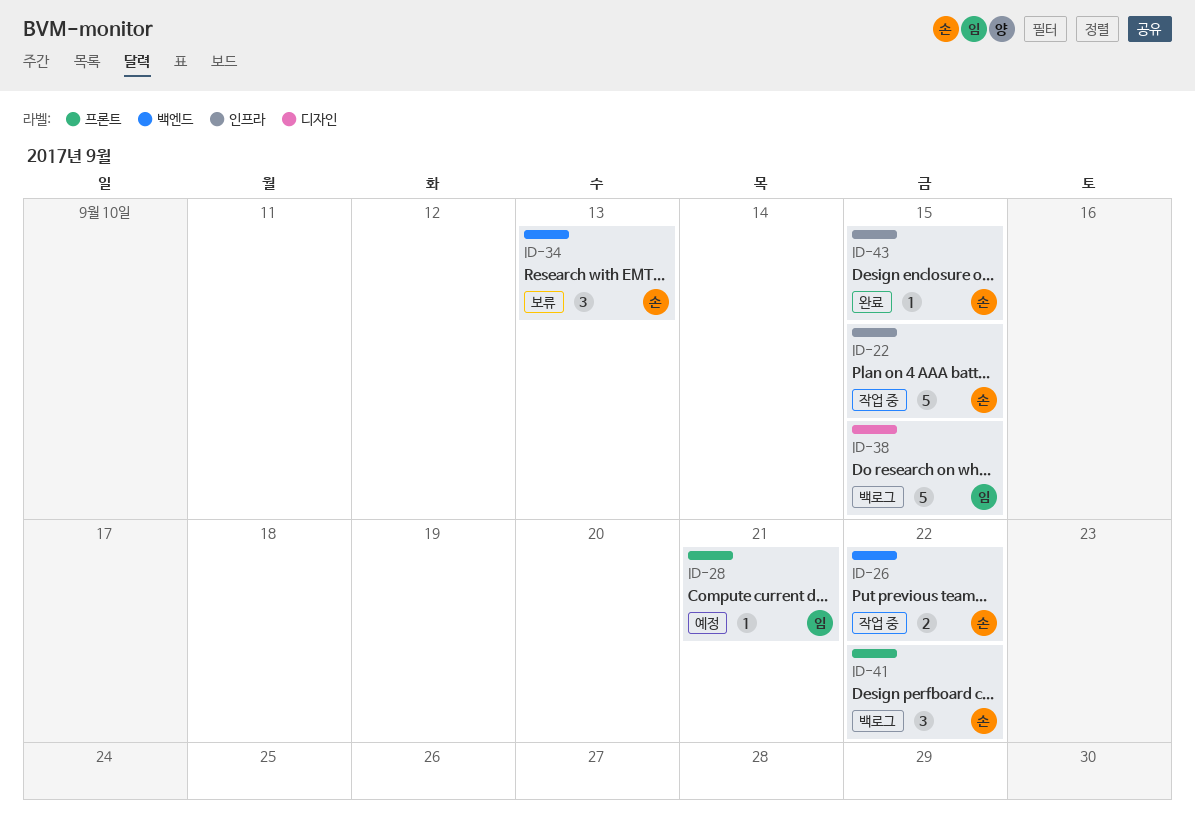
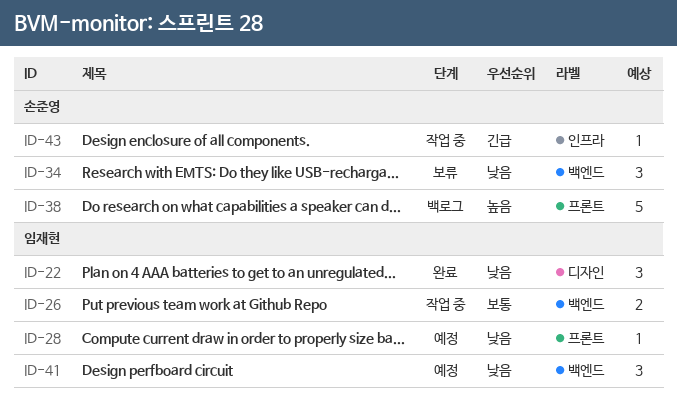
ID-22, status: 작업 중 -> 완료
ID-22, owner: 손준영 -> 임재현
ID-22, label: 인프라 -> 디자인
ID-22, estimate: 5 -> 3
ID-26, owner: 손준영 -> 임재현
ID-38, owner: 임재현 -> 손준영
ID-38, label: 디자인 -> 프론트
ID-41, status: 백로그 -> 예정
ID-41, owner: 손준영 -> 임재현
ID-41, label: 프론트 -> 백엔드
ID-43, status: 완료 -> 작업 중

